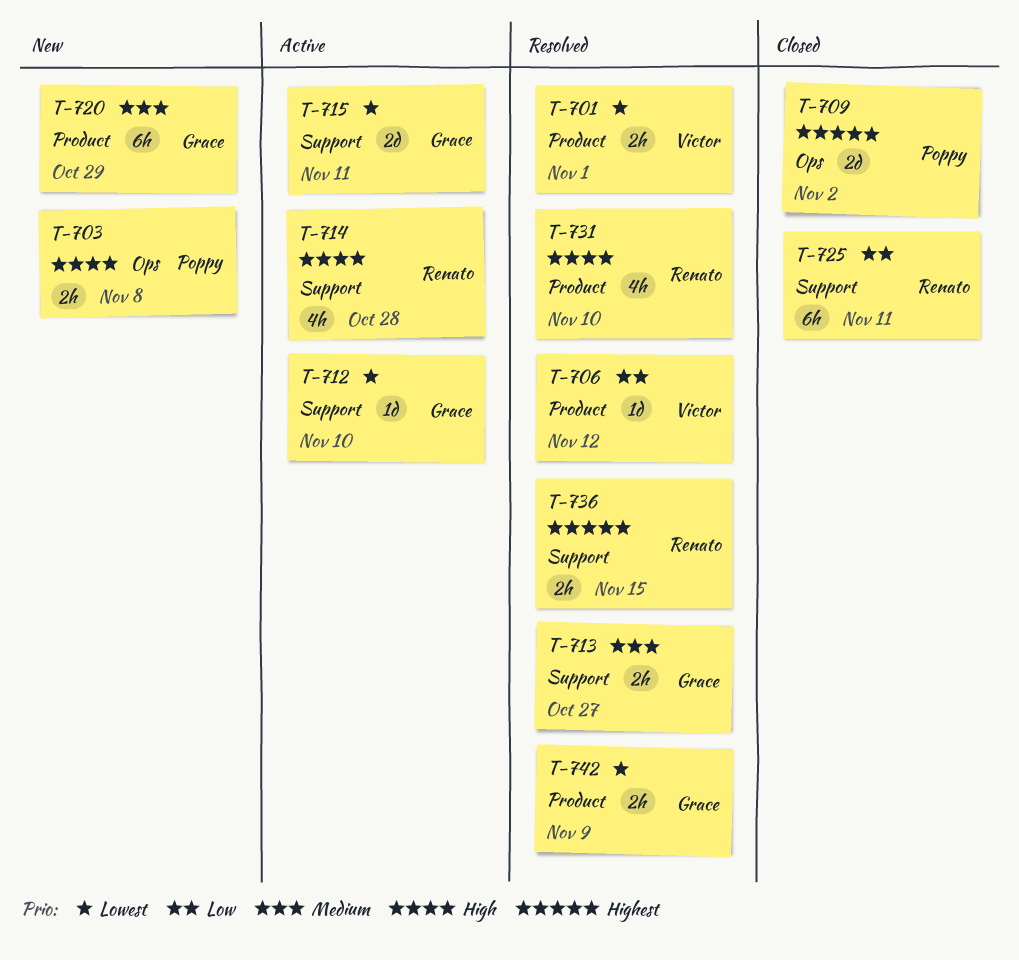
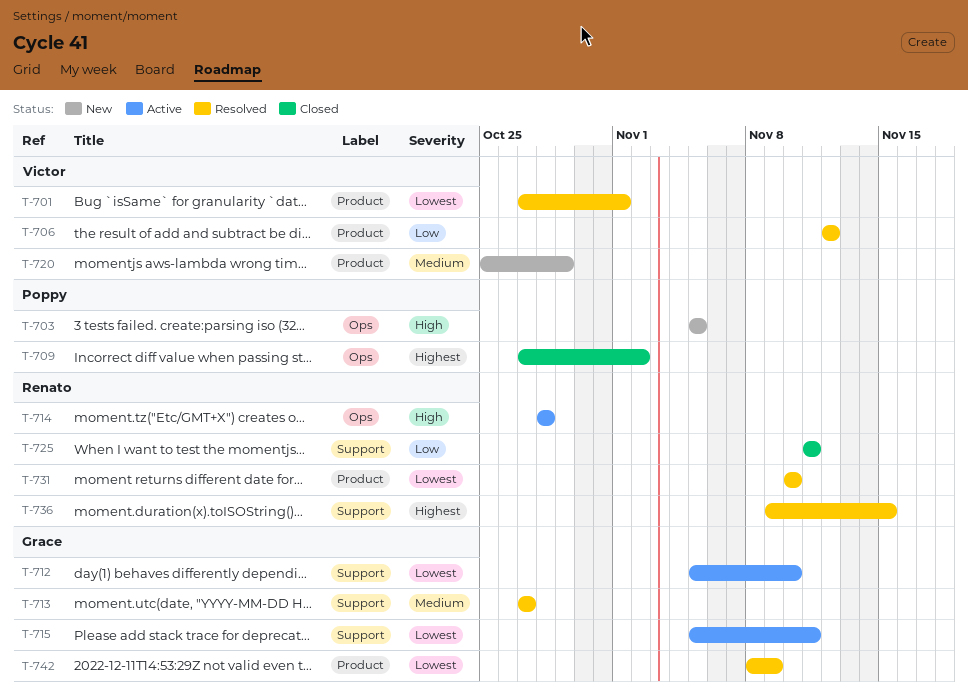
T-703, due: Nov 8 -> Nov 5
T-714, label: Support -> Ops
T-720, owner: Grace -> Victor
T-731, priority: High -> Lowest

